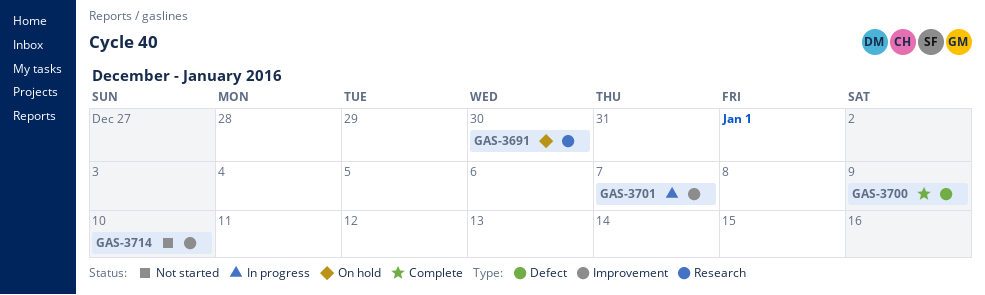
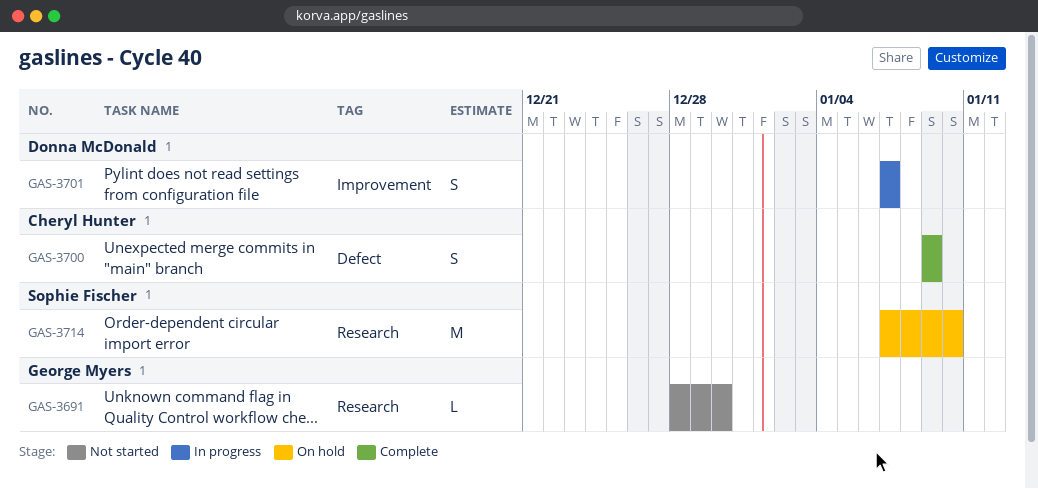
GAS-3691, status: On hold -> Not started
GAS-3714, status: Not started -> On hold
GAS-3714, label: Improvement -> Research

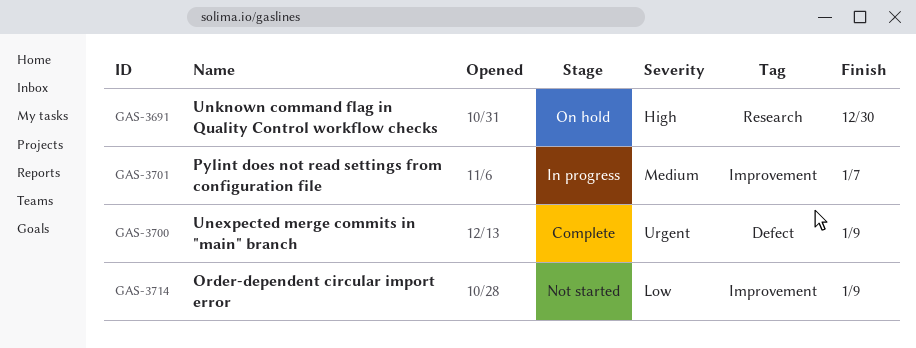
GAS-3691, status: Not started -> On hold
GAS-3714, status: On hold -> Not started
GAS-3714, label: Research -> Improvement
GAS-3714, due: Jan 10 -> Jan 9

